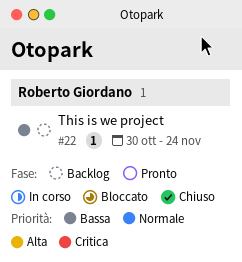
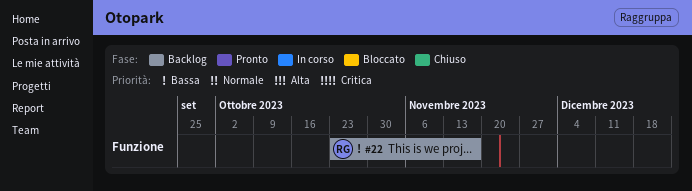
#22, start: Oct 30 -> Oct 23
#22, due: Nov 24 -> Nov 17

